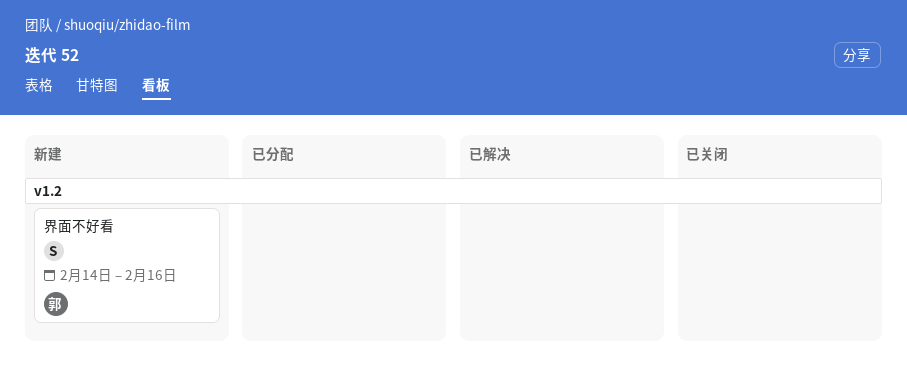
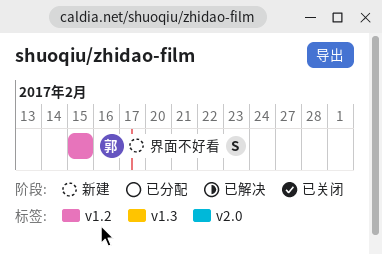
界面不好看, start: Feb 14 -> Feb 15
界面不好看, due: Feb 16 -> Feb 15

